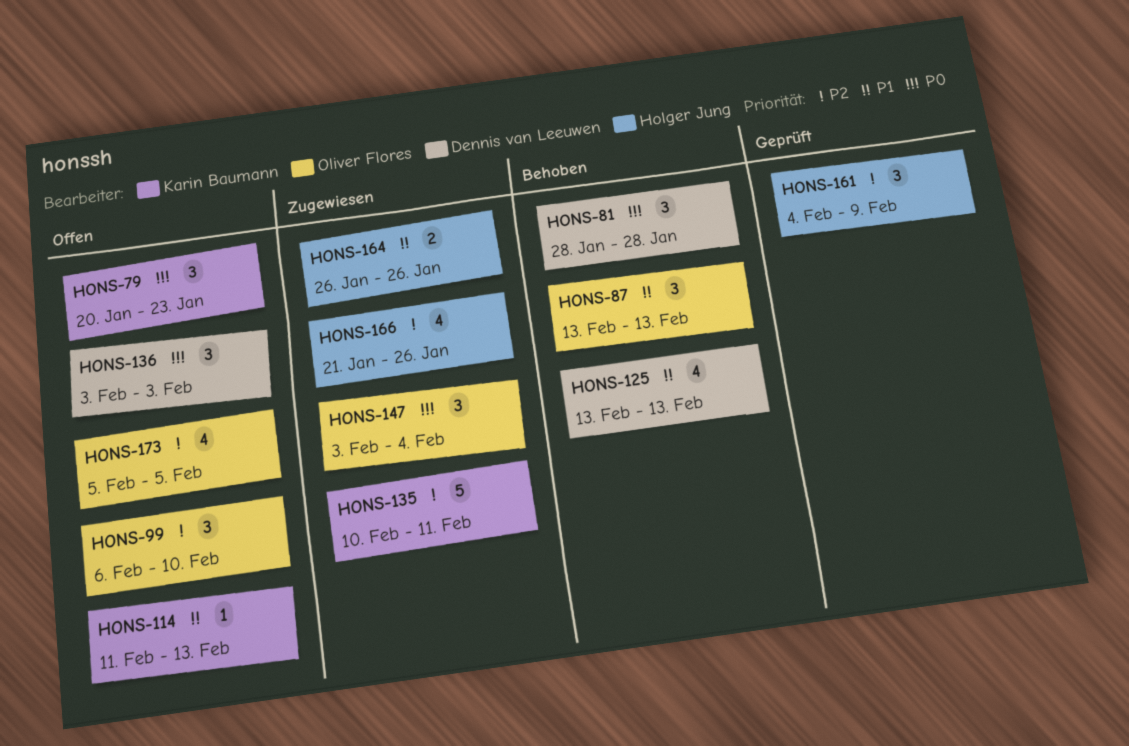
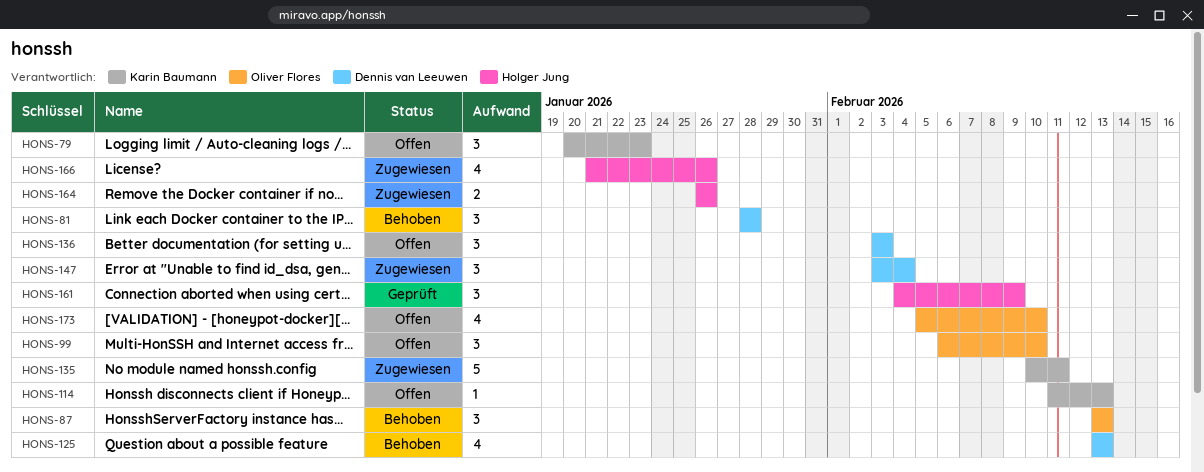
HONS-147, owner: Oliver Flores -> Dennis van Leeuwen
HONS-173, due: Feb 5 -> Feb 10

